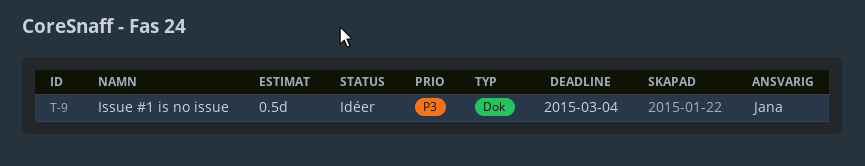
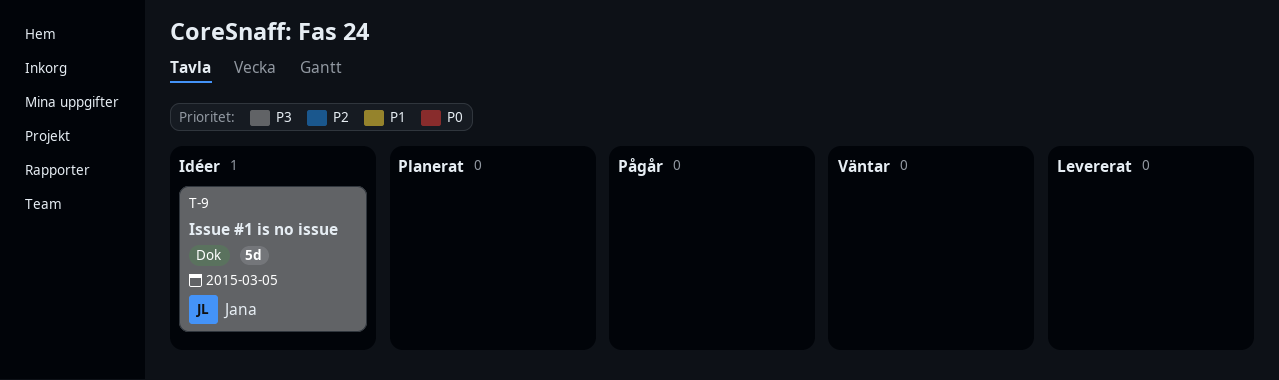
T-9, estimate: 0.5d -> 5d
T-9, due: Mar 4 -> Mar 5

